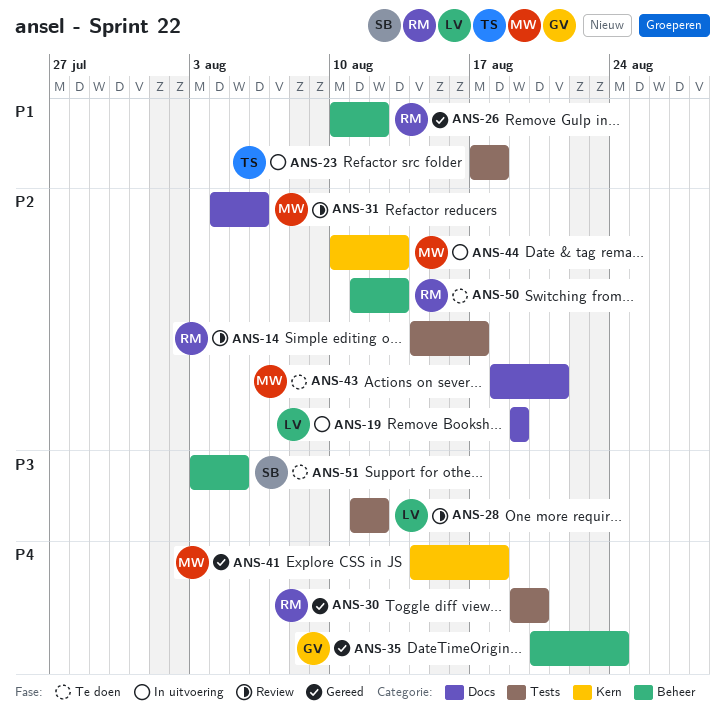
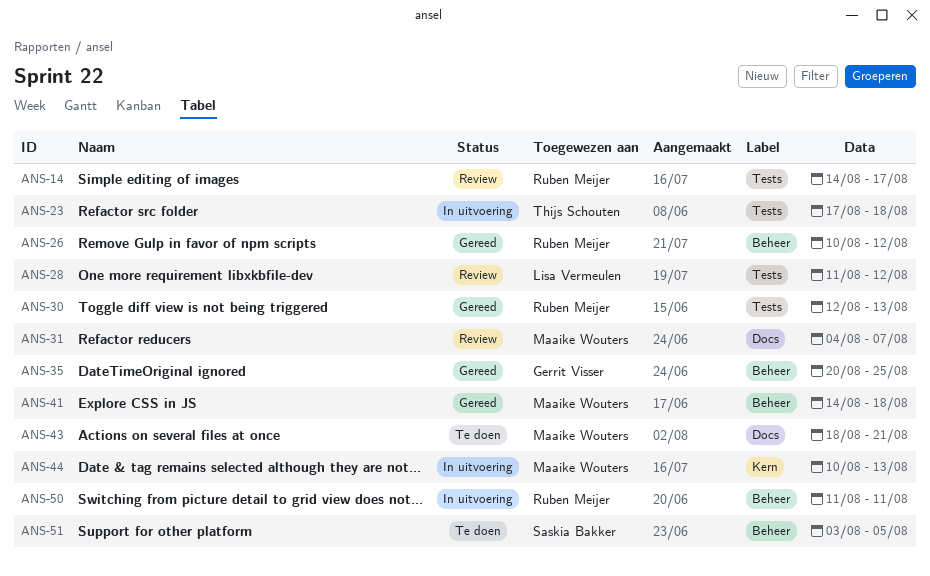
ANS-19: present -> none
ANS-30, start: Aug 19 -> Aug 12
ANS-30, due: Aug 20 -> Aug 13
ANS-31, due: Aug 6 -> Aug 7
ANS-35, due: Aug 24 -> Aug 25
ANS-41, label: Kern -> Beheer
ANS-50, status: Te doen -> In uitvoering
ANS-50, due: Aug 13 -> Aug 11

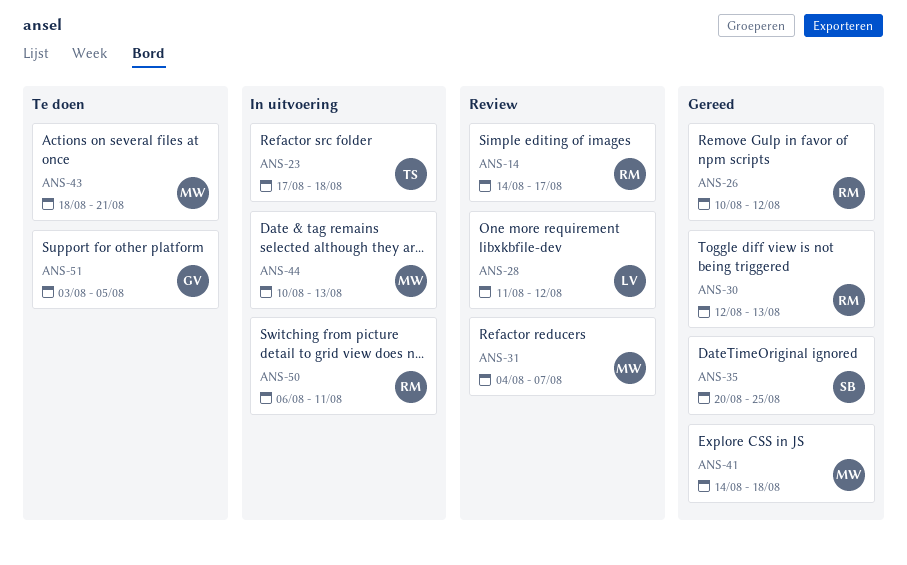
ANS-35, owner: Gerrit Visser -> Saskia Bakker
ANS-50, start: Aug 11 -> Aug 6
ANS-51, owner: Saskia Bakker -> Gerrit Visser

